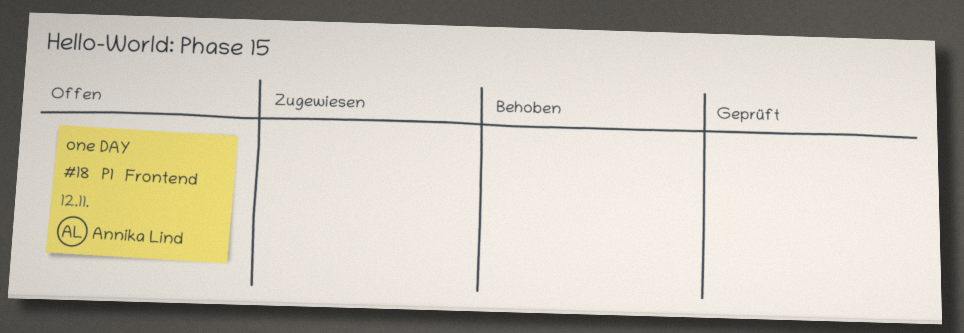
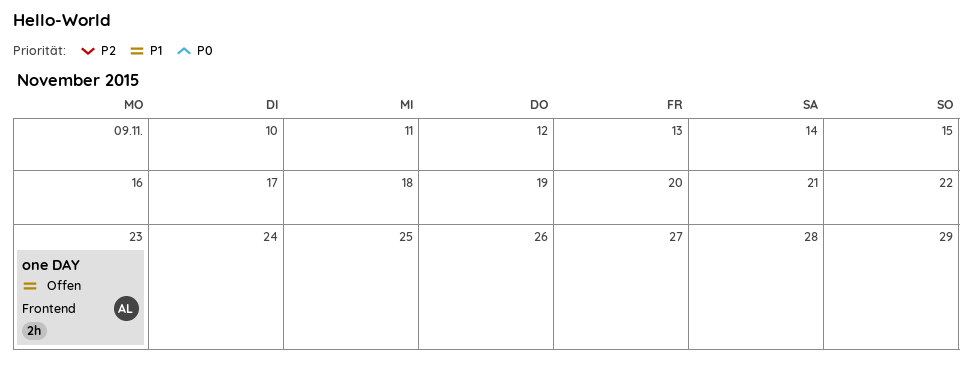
one DAY, due: Nov 12 -> Nov 23

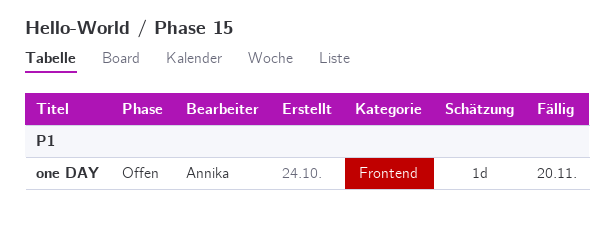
one DAY, estimate: 2h -> 1d
one DAY, due: Nov 23 -> Nov 20

